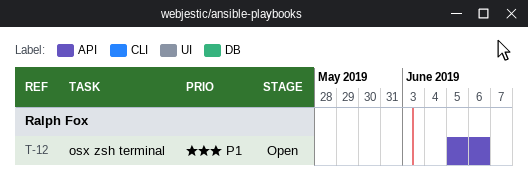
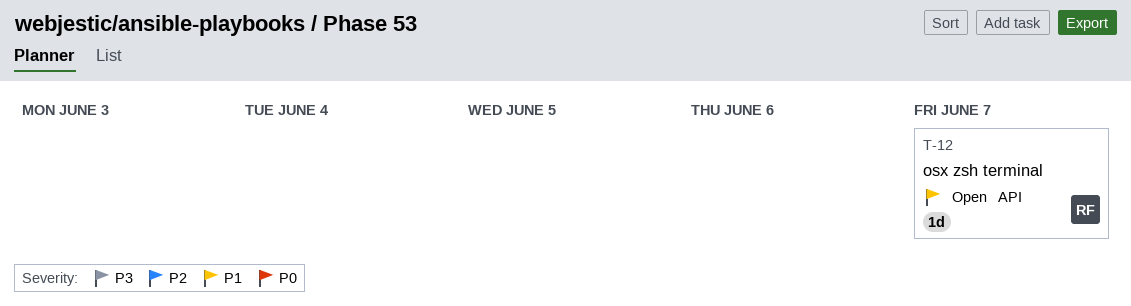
T-12, due: Jun 6 -> Jun 7

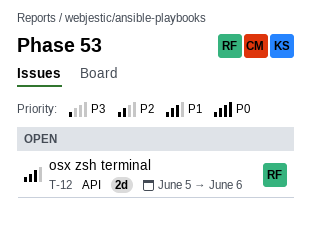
T-12, estimate: 1d -> 2d
T-12, due: Jun 7 -> Jun 6

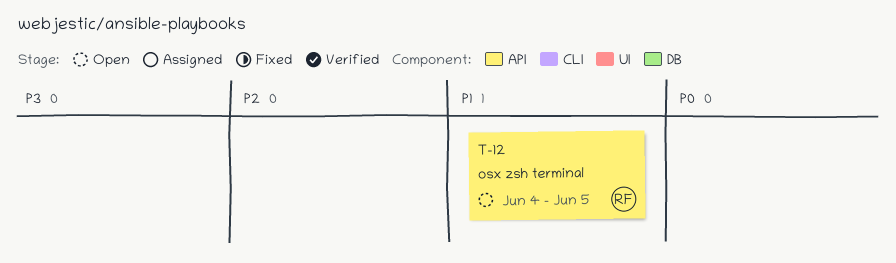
T-12, start: Jun 5 -> Jun 4
T-12, due: Jun 6 -> Jun 5

